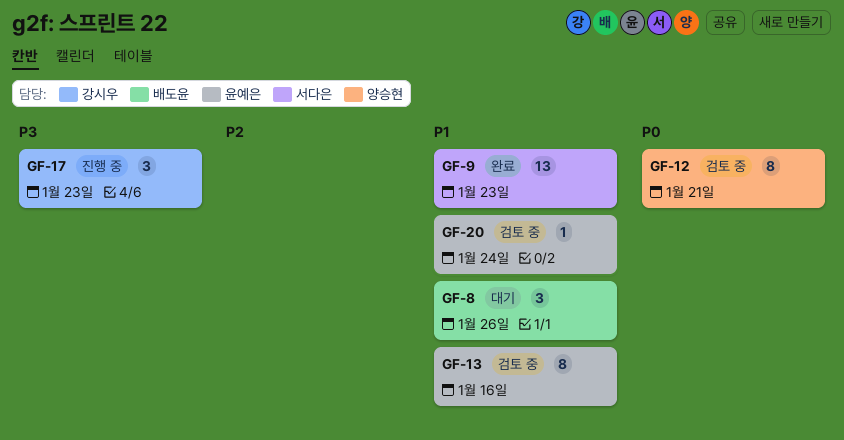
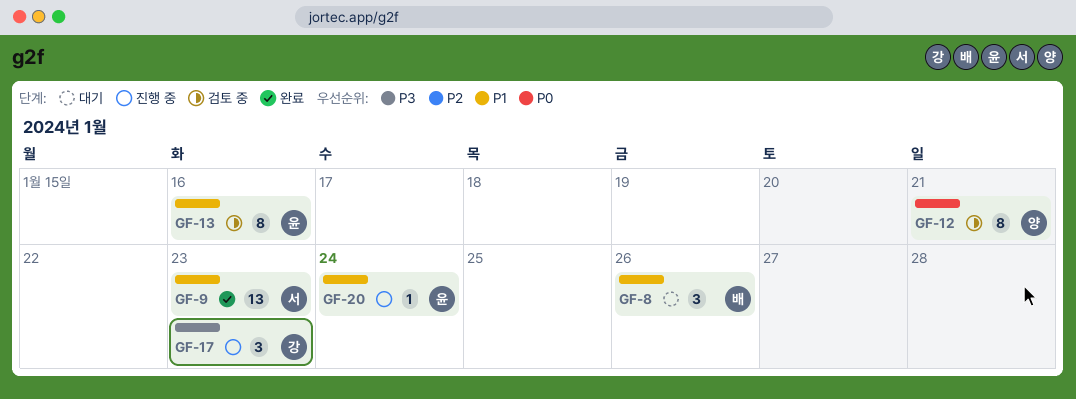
GF-20, status: 검토 중 -> 진행 중

